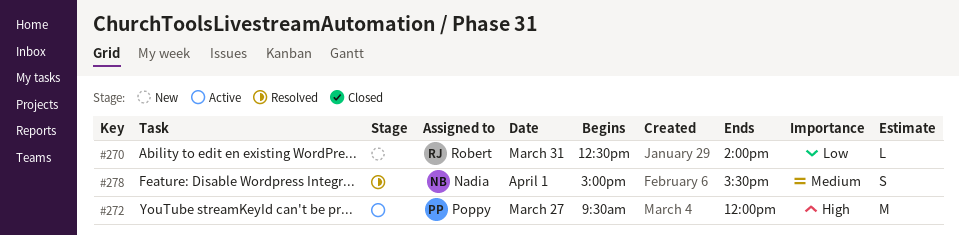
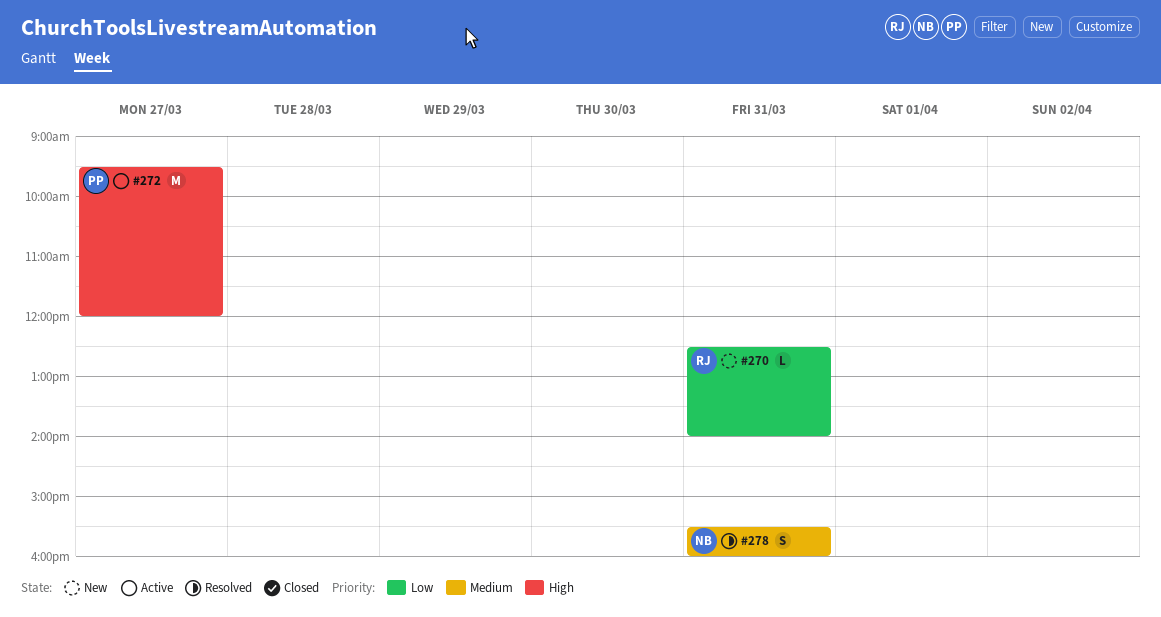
#278, day: Apr 1 -> Mar 31
#278, begins: 15:00 -> 15:30
#278, ends: 15:30 -> 16:00

